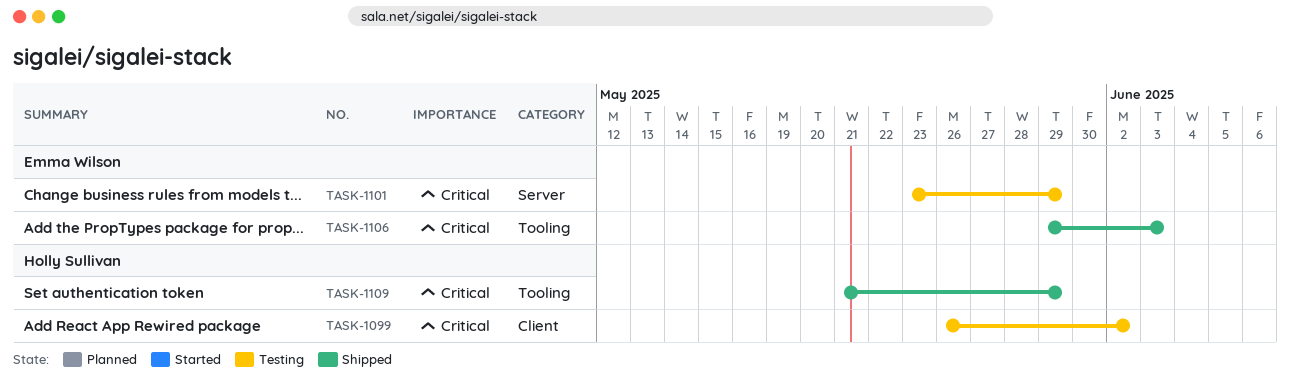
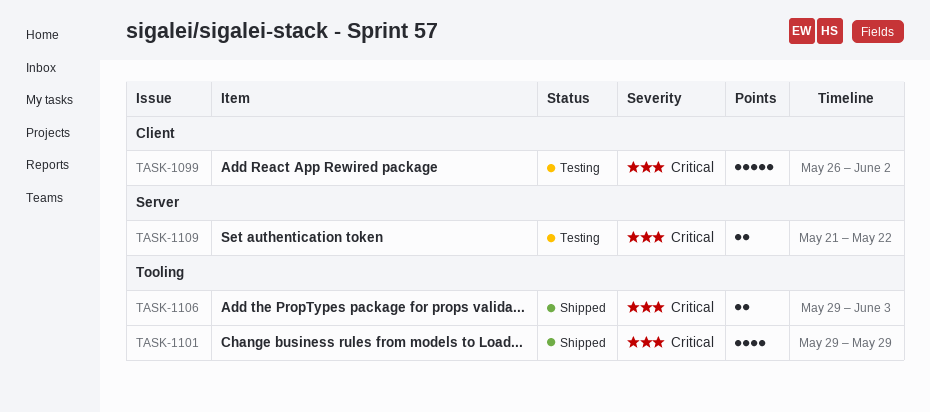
TASK-1101, status: Testing -> Shipped
TASK-1101, label: Server -> Tooling
TASK-1101, start: May 23 -> May 29
TASK-1109, status: Shipped -> Testing
TASK-1109, label: Tooling -> Server
TASK-1109, due: May 29 -> May 22

